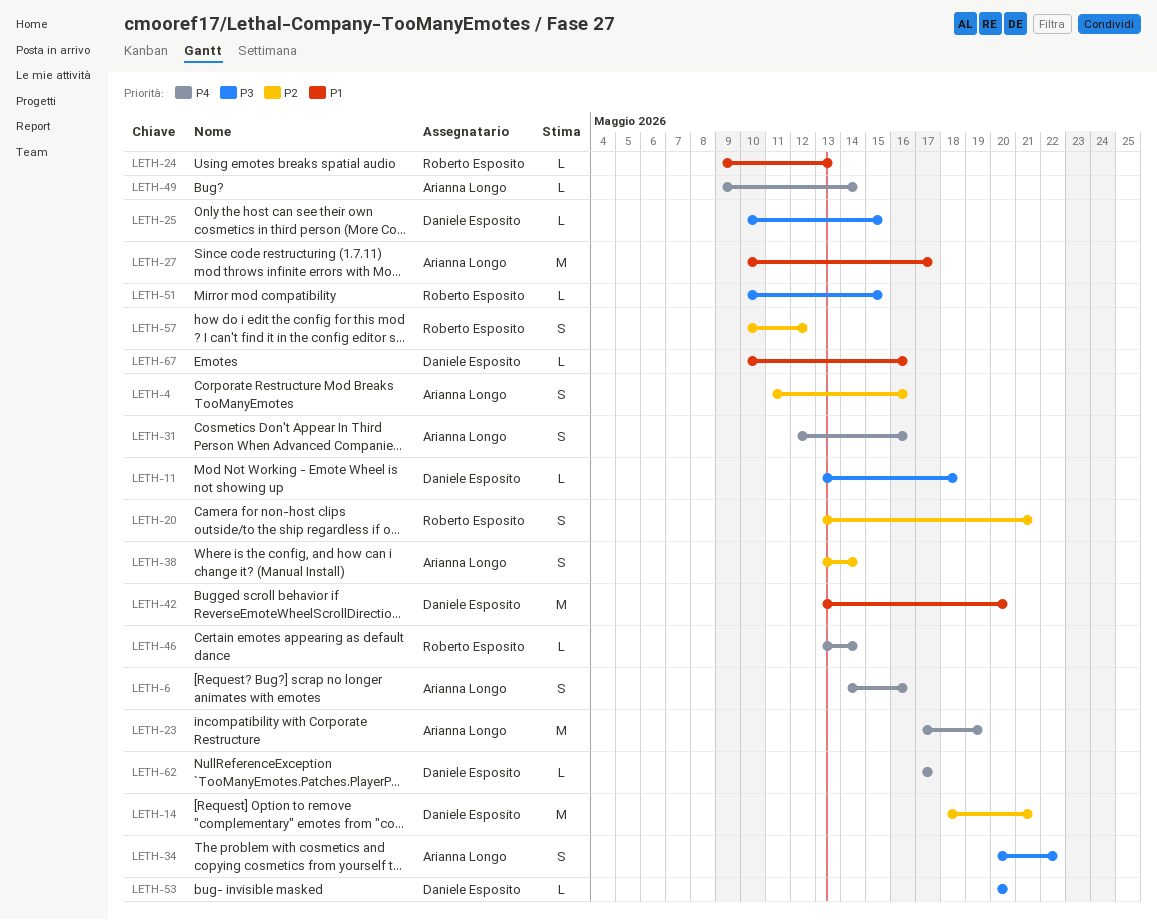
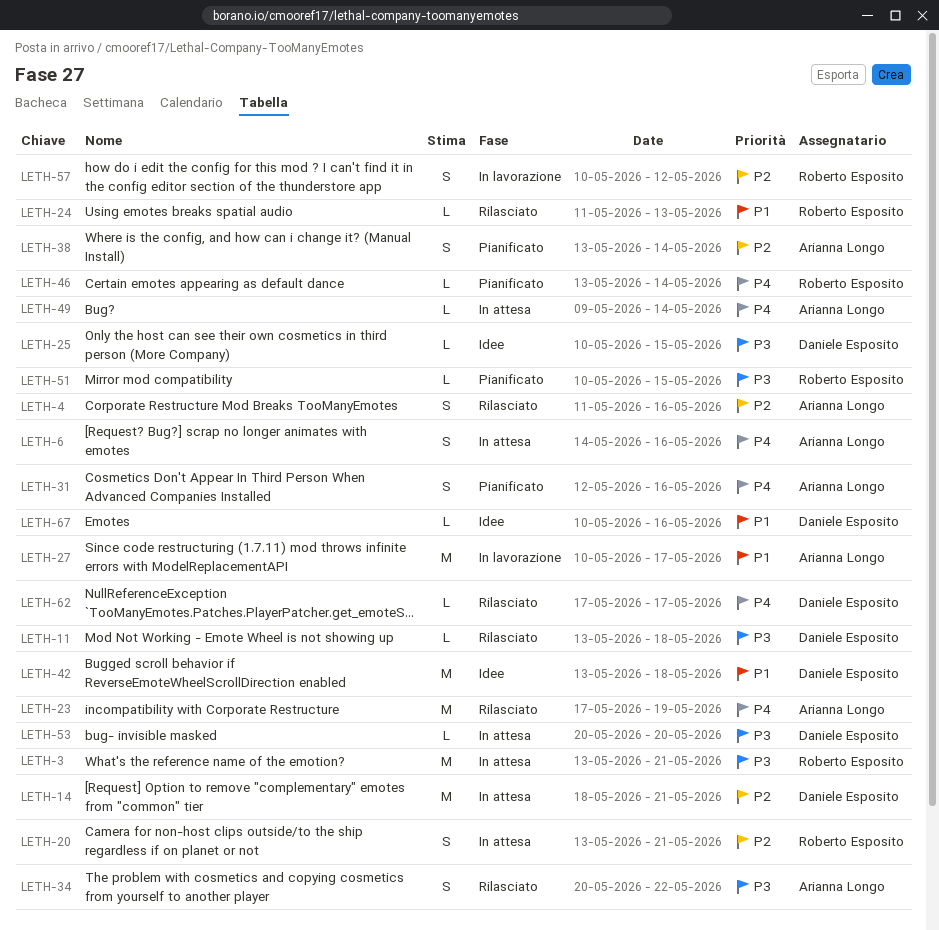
LETH-3: none -> present
LETH-24, start: May 9 -> May 11
LETH-42, due: May 20 -> May 18

